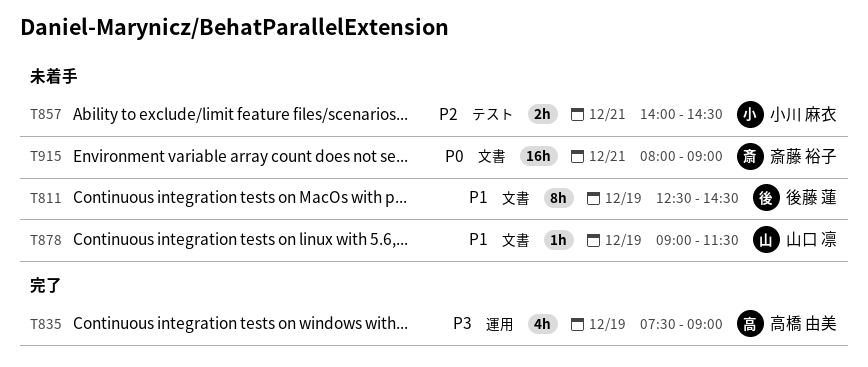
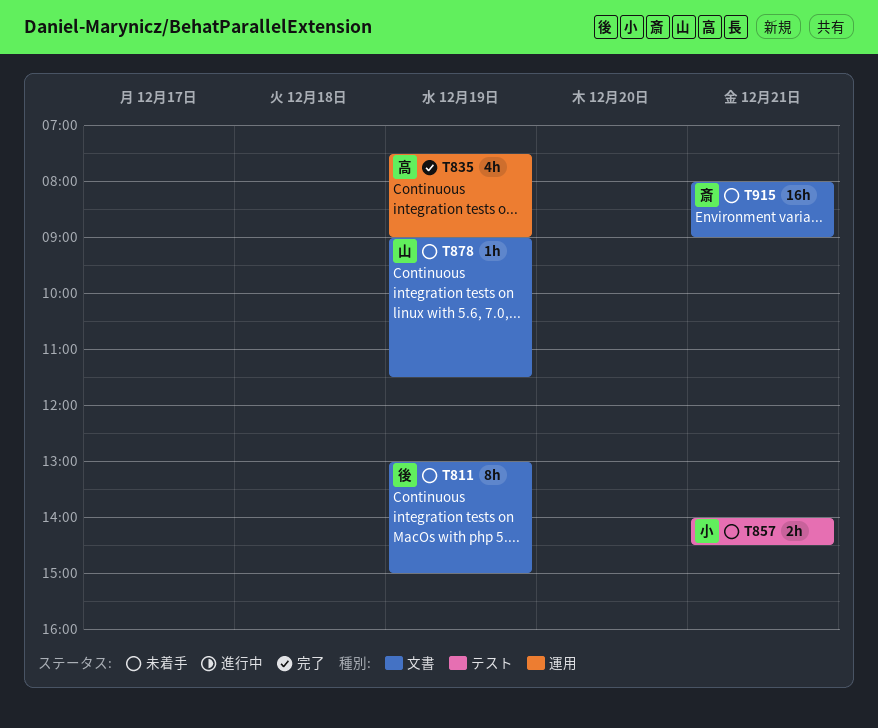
T811, begins: 12:30 -> 13:00
T811, ends: 14:30 -> 15:00

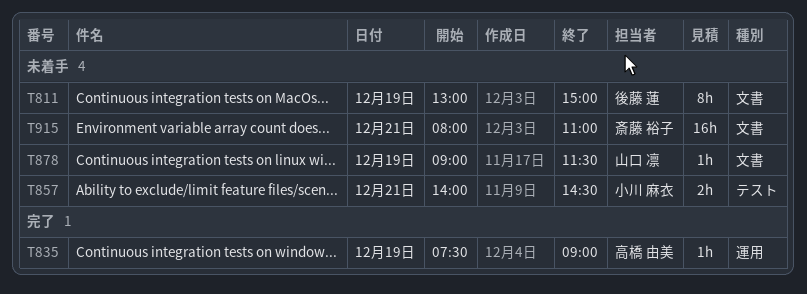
T835, estimate: 4h -> 1h
T915, ends: 09:00 -> 11:00

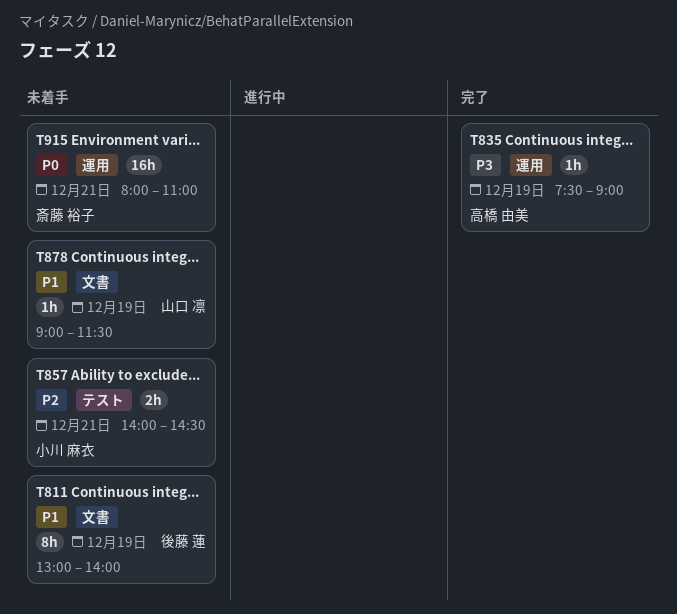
T811, ends: 15:00 -> 14:00
T915, label: 文書 -> 運用

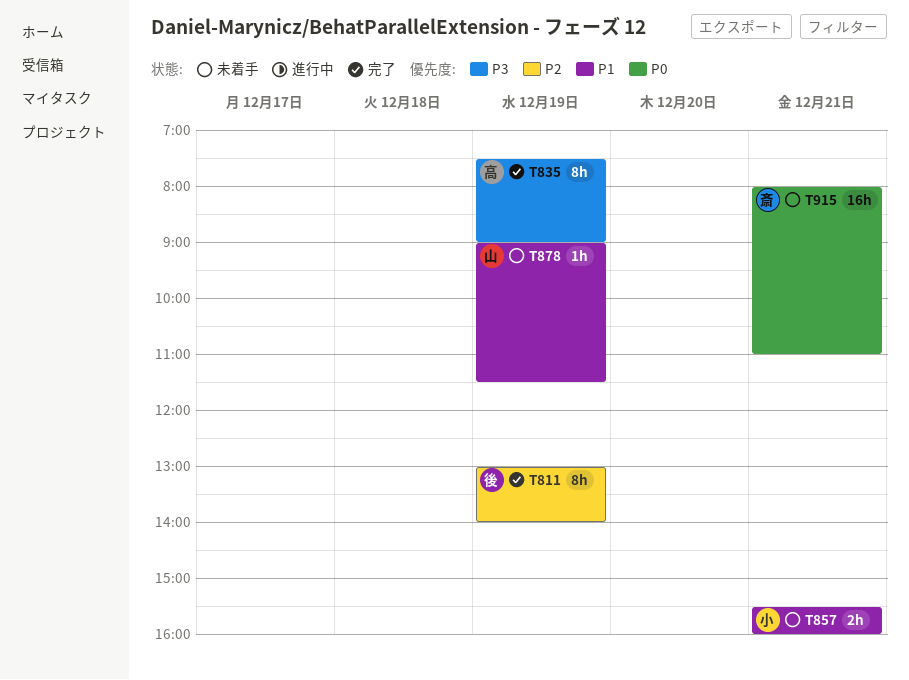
T811, status: 未着手 -> 完了
T811, priority: P1 -> P2
T835, estimate: 1h -> 8h
T857, priority: P2 -> P1
T857, begins: 14:00 -> 15:30
T857, ends: 14:30 -> 16:00

